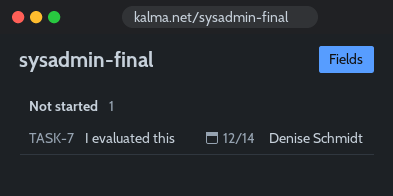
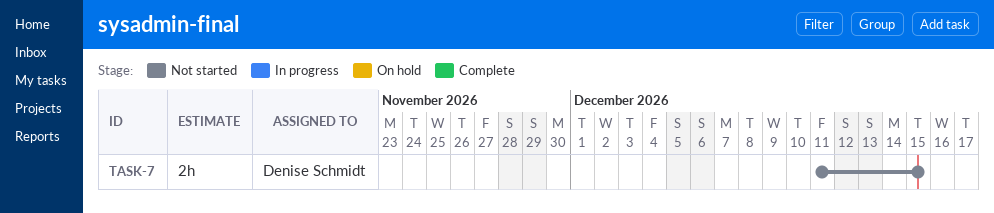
TASK-7, due: Dec 14 -> Dec 15

